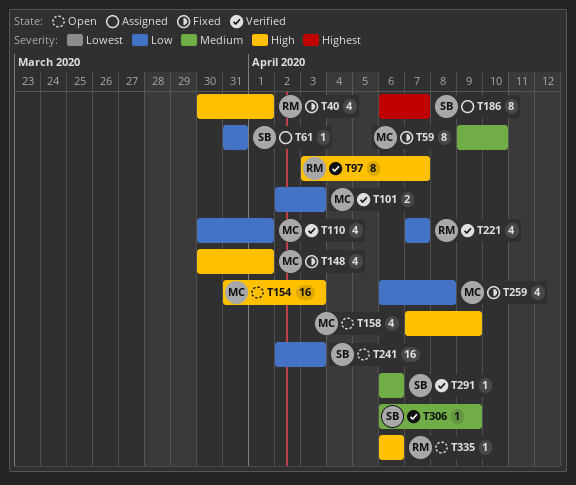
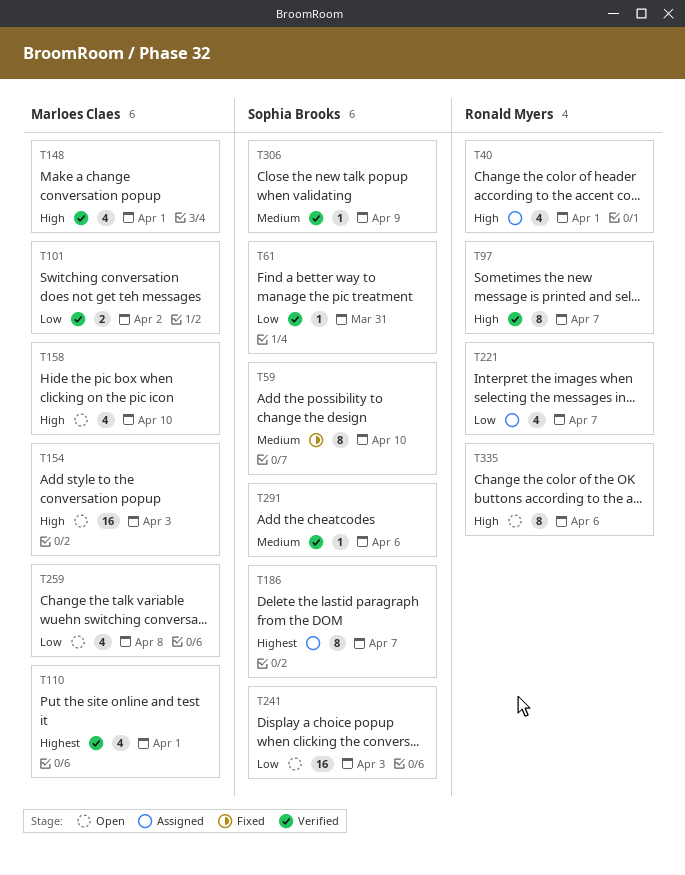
T40, status: Fixed -> Assigned
T59, owner: Marloes Claes -> Sophia Brooks
T61, status: Assigned -> Verified
T101, due: Apr 3 -> Apr 2
T110, priority: Low -> Highest
T148, status: Fixed -> Verified
T158, due: Apr 9 -> Apr 10
T221, status: Verified -> Assigned
T259, status: Fixed -> Open
T335, estimate: 1 -> 8

